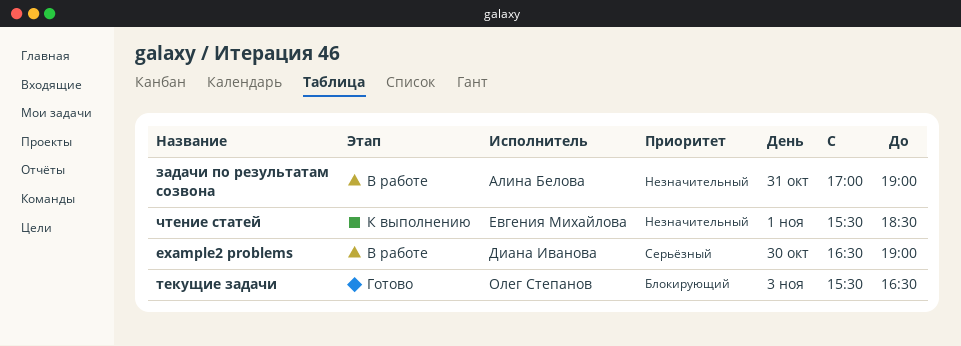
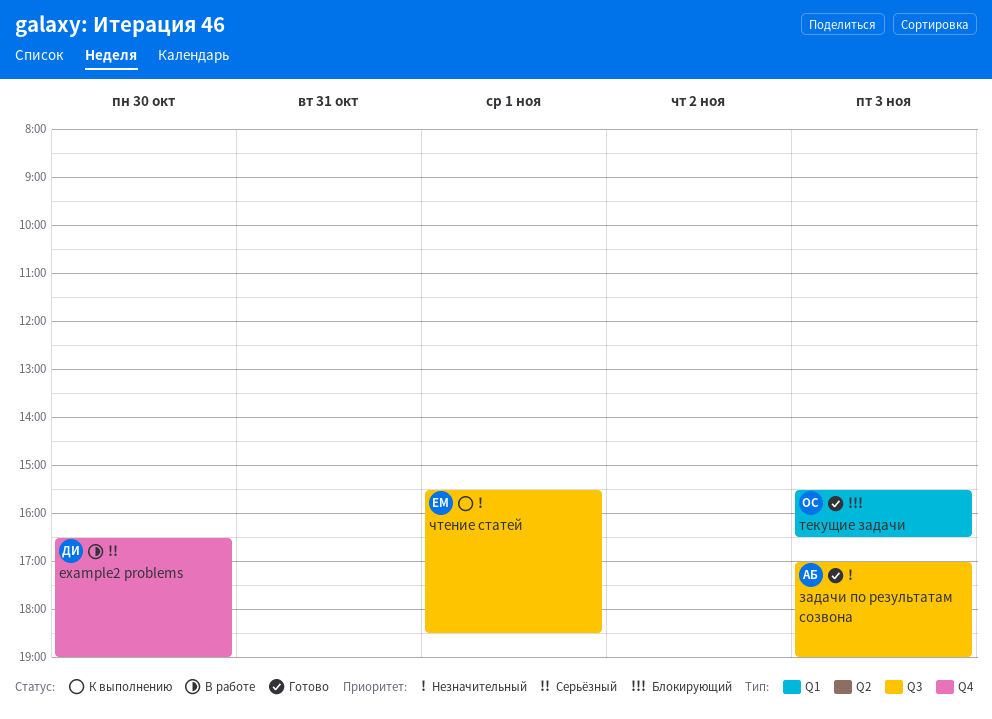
задачи по результатам созвона, status: В работе -> Готово
задачи по результатам созвона, day: Oct 31 -> Nov 3

